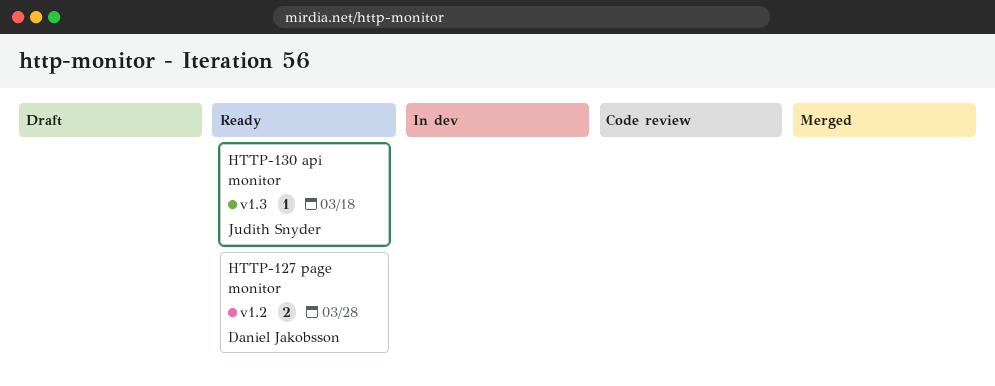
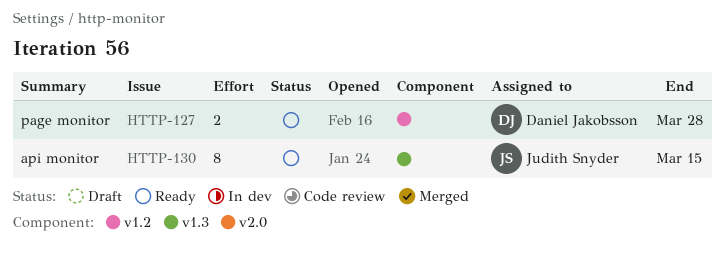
HTTP-130, estimate: 1 -> 8
HTTP-130, due: Mar 18 -> Mar 15

